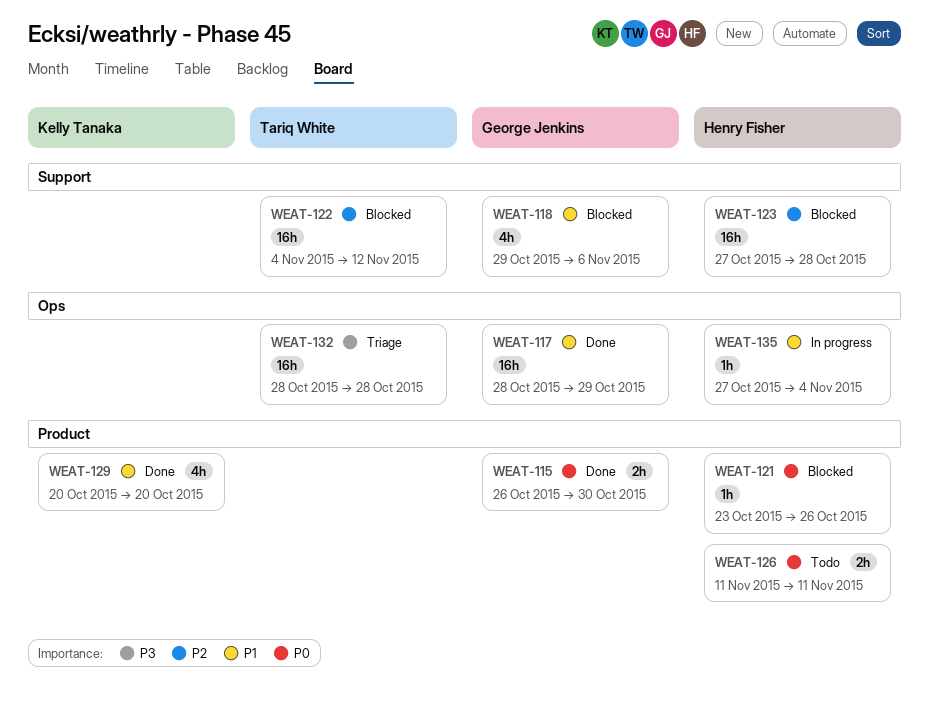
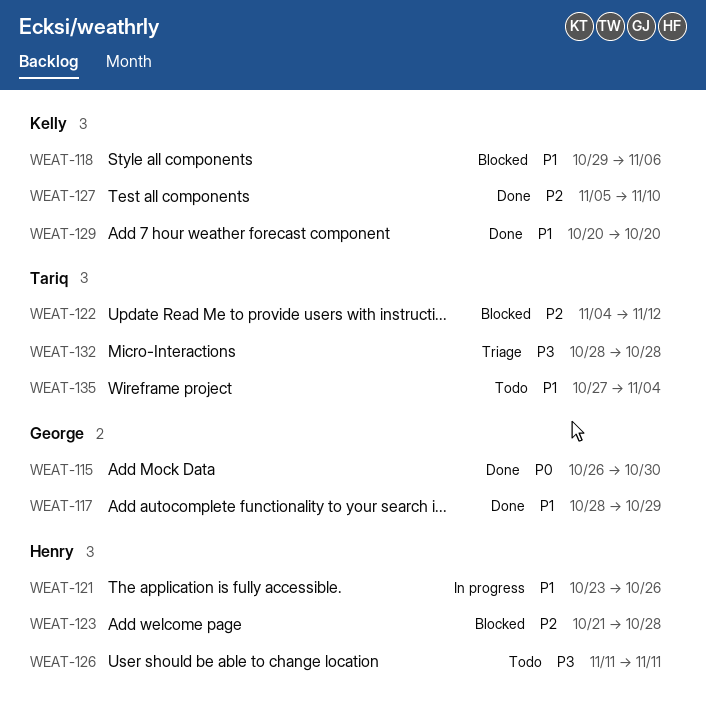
WEAT-118, owner: George Jenkins -> Kelly Tanaka
WEAT-121, status: Blocked -> In progress
WEAT-121, priority: P0 -> P1
WEAT-123, start: Oct 27 -> Oct 21
WEAT-126, priority: P0 -> P3
WEAT-127: none -> present
WEAT-135, status: In progress -> Todo
WEAT-135, owner: Henry Fisher -> Tariq White

